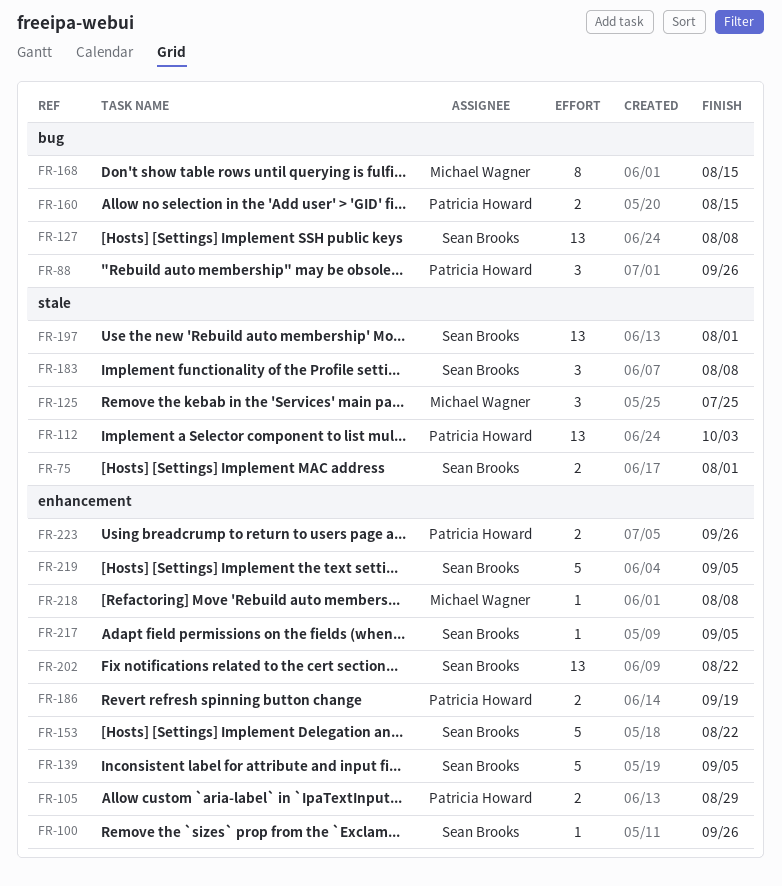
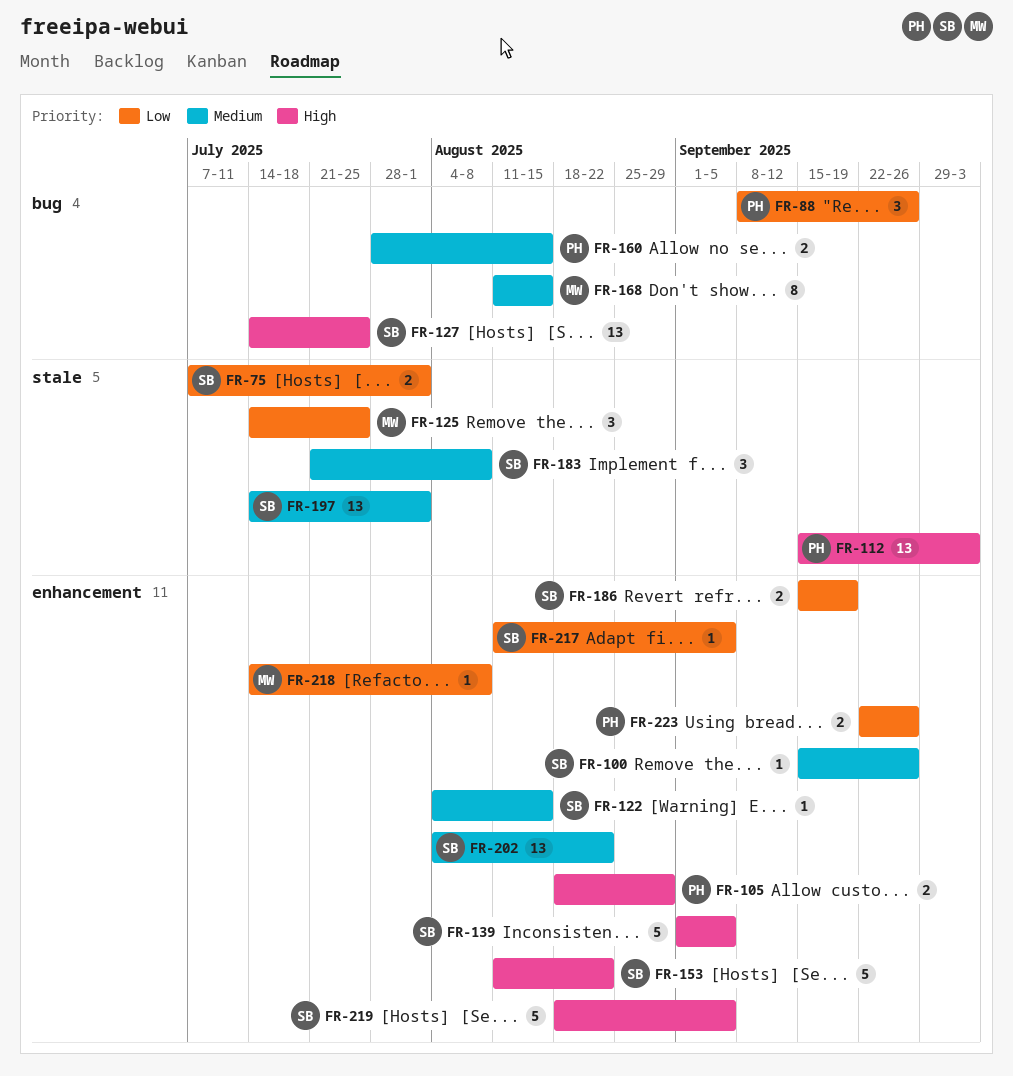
FR-122: none -> present
FR-127, due: Aug 8 -> Jul 25
FR-186, owner: Patricia Howard -> Sean Brooks

